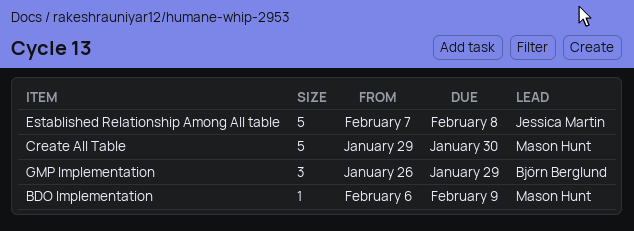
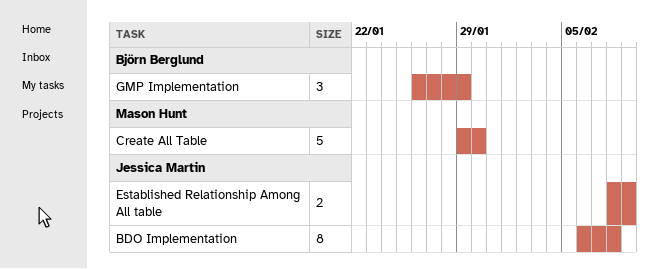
BDO Implementation, owner: Mason Hunt -> Jessica Martin
BDO Implementation, estimate: 1 -> 8
BDO Implementation, due: Feb 9 -> Feb 8
Established Relationship Among All table, estimate: 5 -> 2
Established Relationship Among All table, start: Feb 7 -> Feb 8
Established Relationship Among All table, due: Feb 8 -> Feb 9

